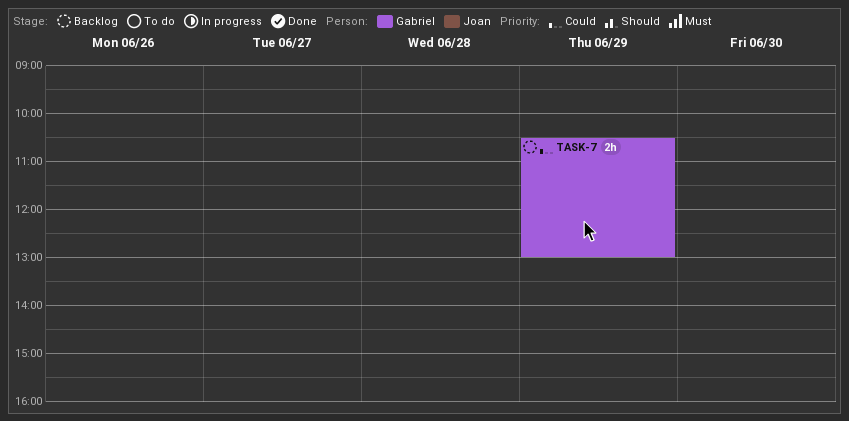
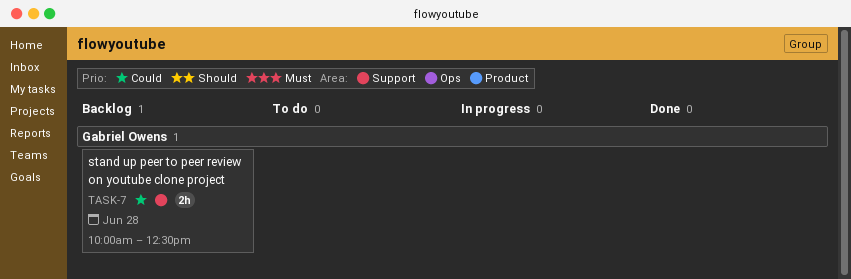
TASK-7, day: Jun 29 -> Jun 28
TASK-7, begins: 10:30 -> 10:00
TASK-7, ends: 13:00 -> 12:30

